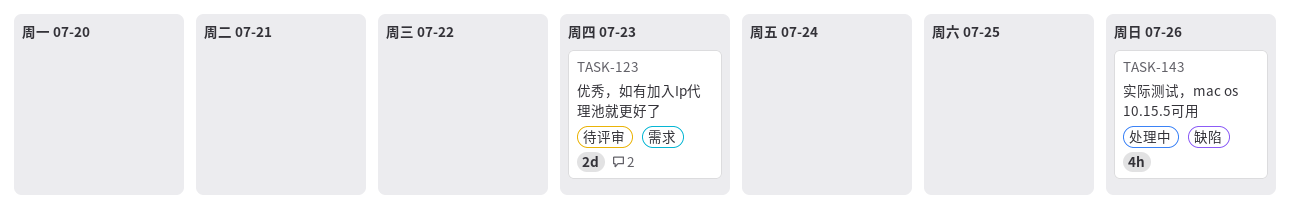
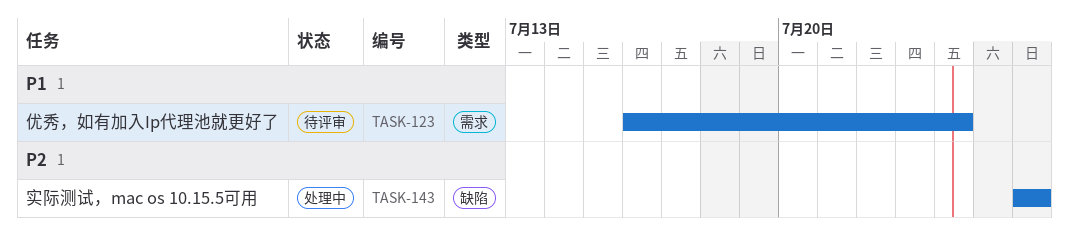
TASK-123, due: Jul 23 -> Jul 24

